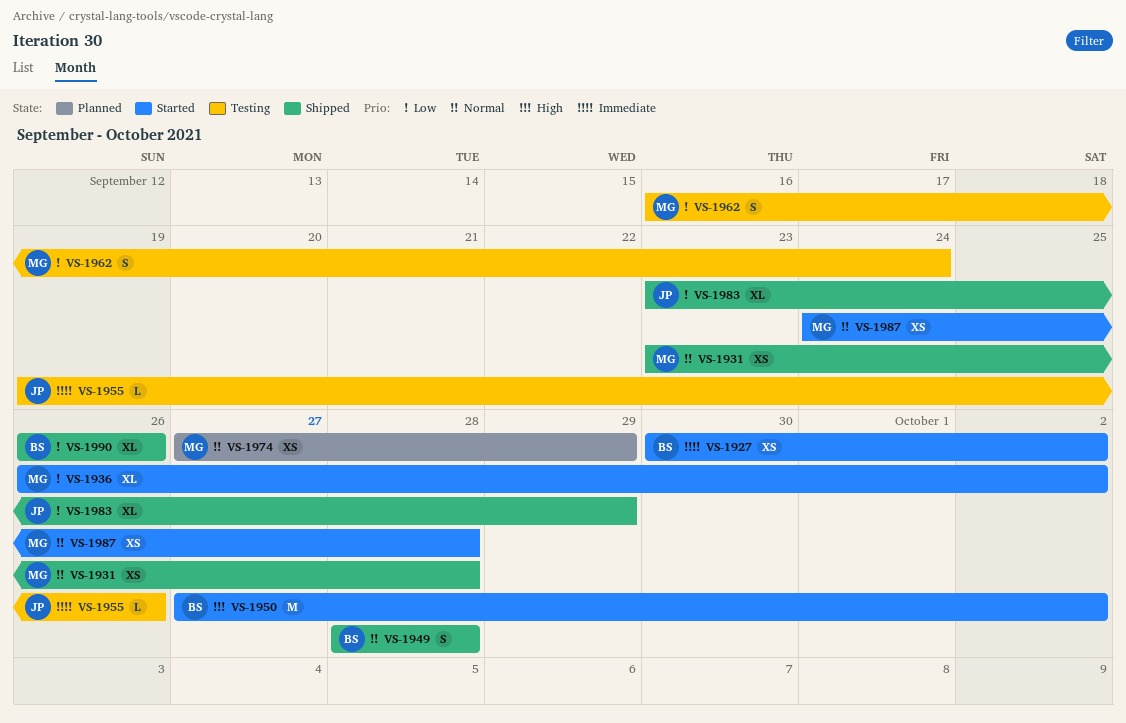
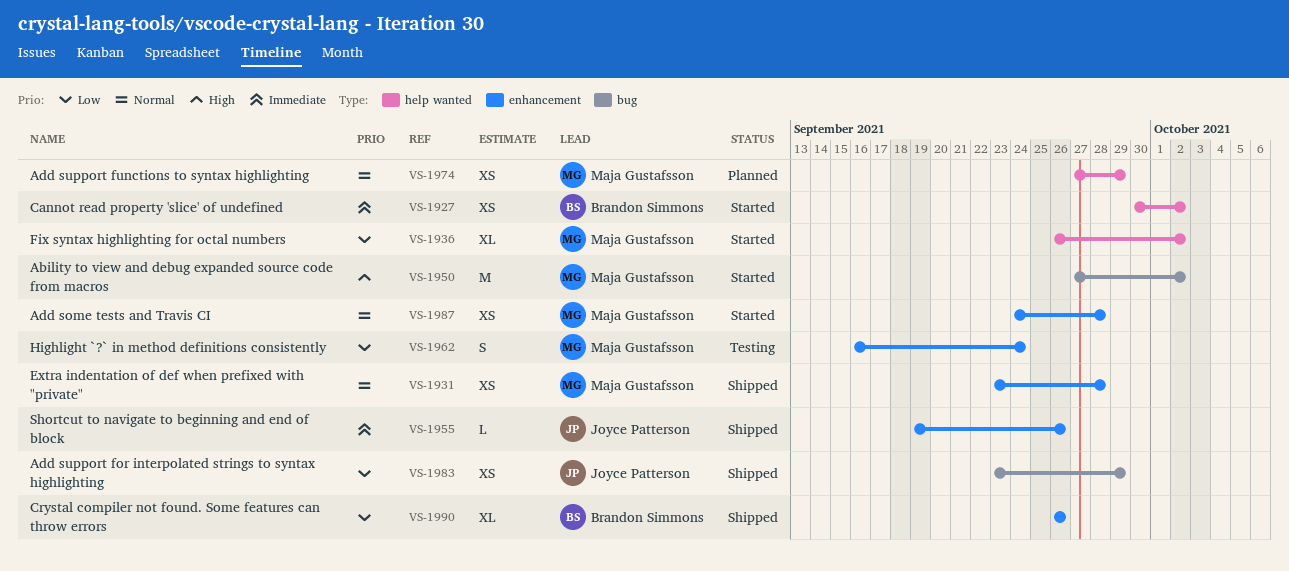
VS-1949: present -> none
VS-1950, owner: Brandon Simmons -> Maja Gustafsson
VS-1955, status: Testing -> Shipped
VS-1983, estimate: XL -> XS

